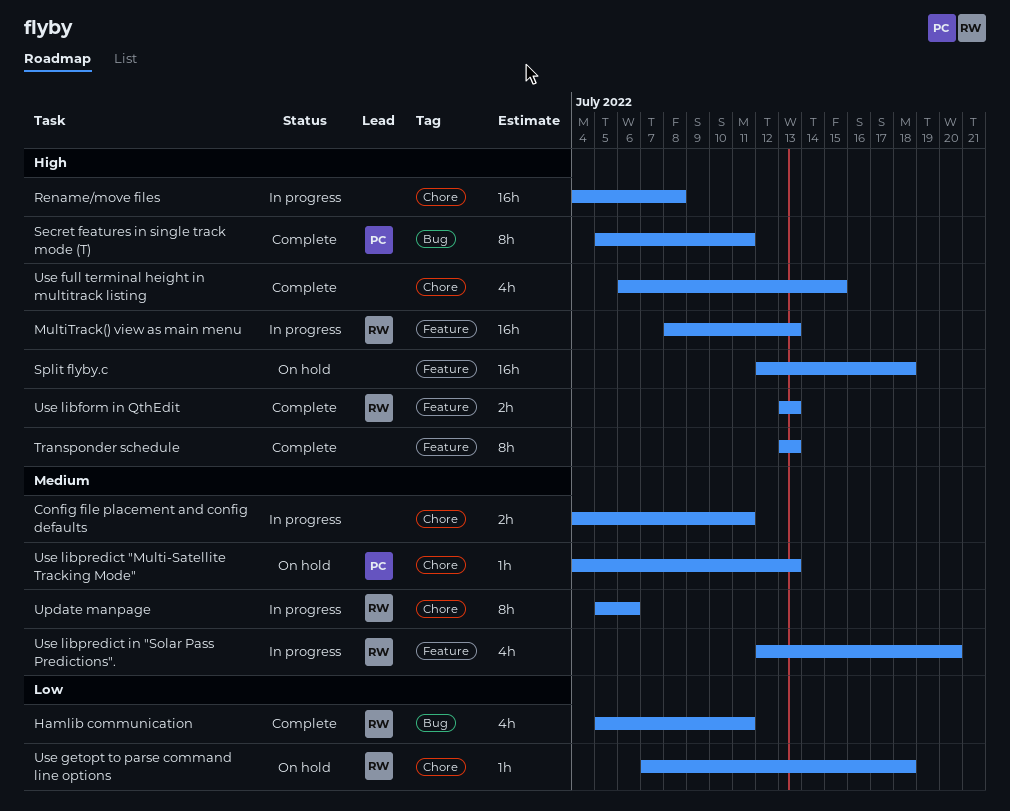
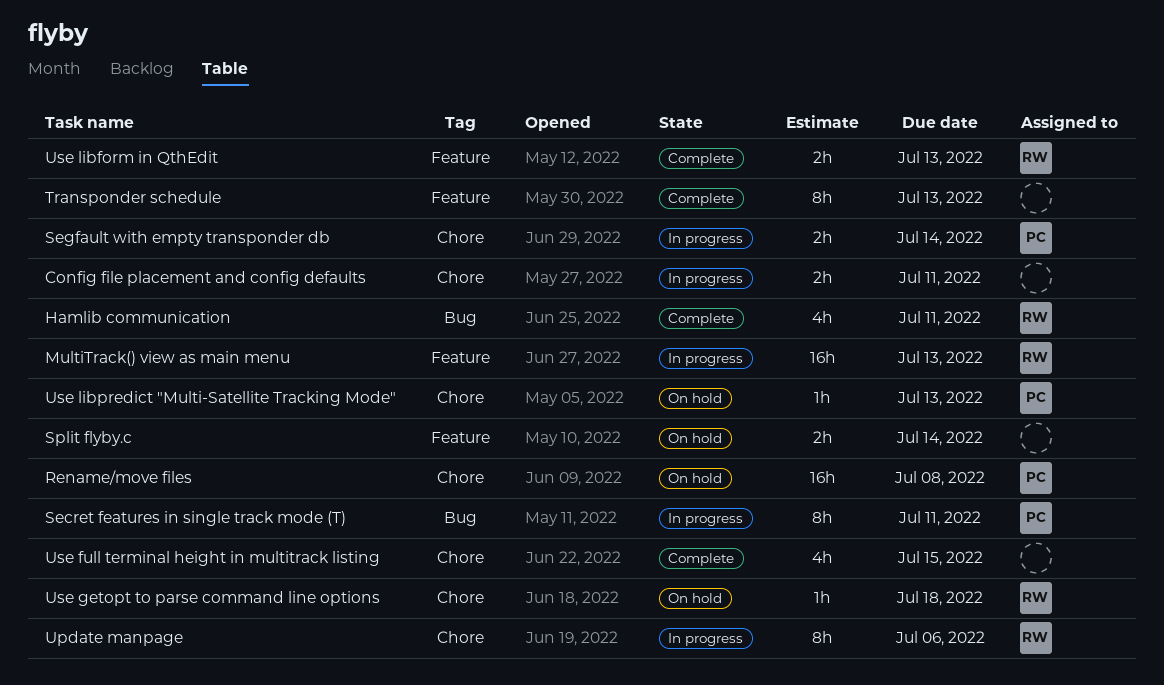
Rename/move files, status: In progress -> On hold
Rename/move files, owner: none -> PC
Secret features in single track mode (T), status: Complete -> In progress
Segfault with empty transponder db: none -> present
Split flyby.c, estimate: 16h -> 2h
Split flyby.c, due: Jul 18 -> Jul 14
Use libpredict in "Solar Pass Predictions".: present -> none

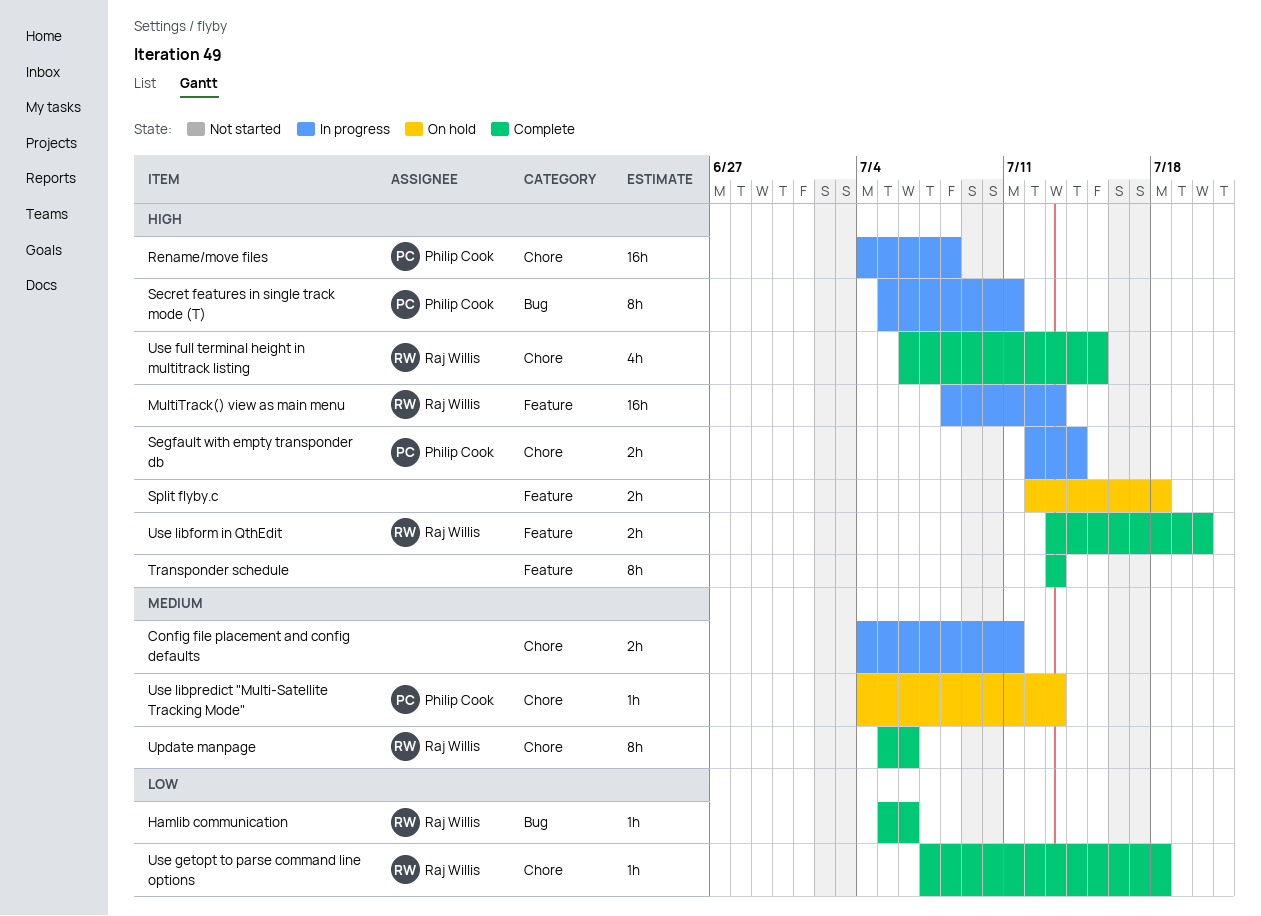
Hamlib communication, estimate: 4h -> 1h
Hamlib communication, due: Jul 11 -> Jul 6
Rename/move files, status: On hold -> In progress
Split flyby.c, due: Jul 14 -> Jul 18
Update manpage, status: In progress -> Complete
Use full terminal height in multitrack listing, owner: none -> Raj Willis
Use getopt to parse command line options, status: On hold -> Complete
Use libform in QthEdit, due: Jul 13 -> Jul 20

